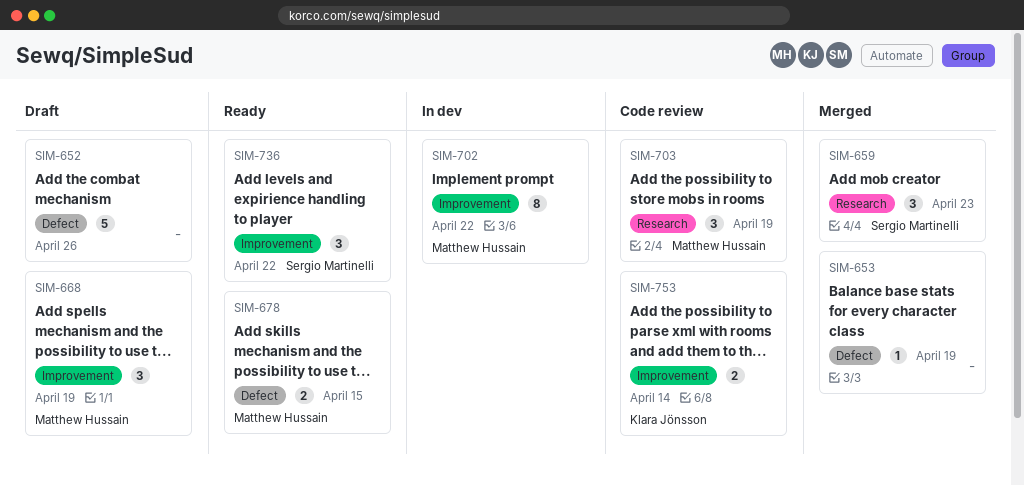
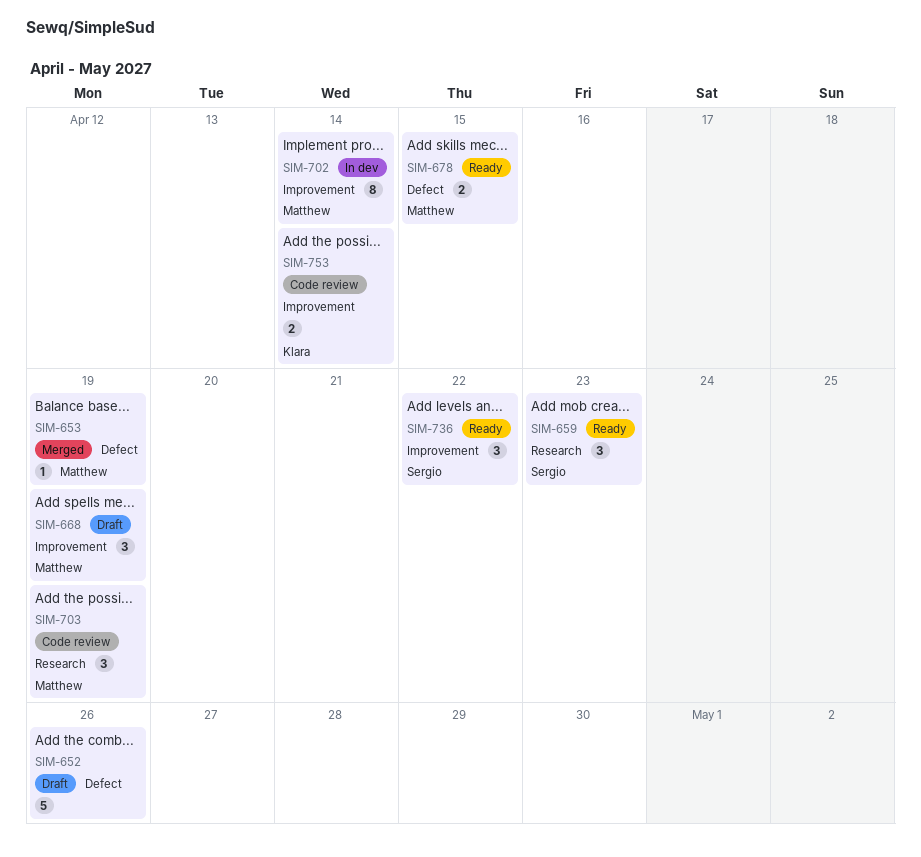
SIM-653, owner: none -> Matthew Hussain
SIM-659, status: Merged -> Ready
SIM-702, due: Apr 22 -> Apr 14

